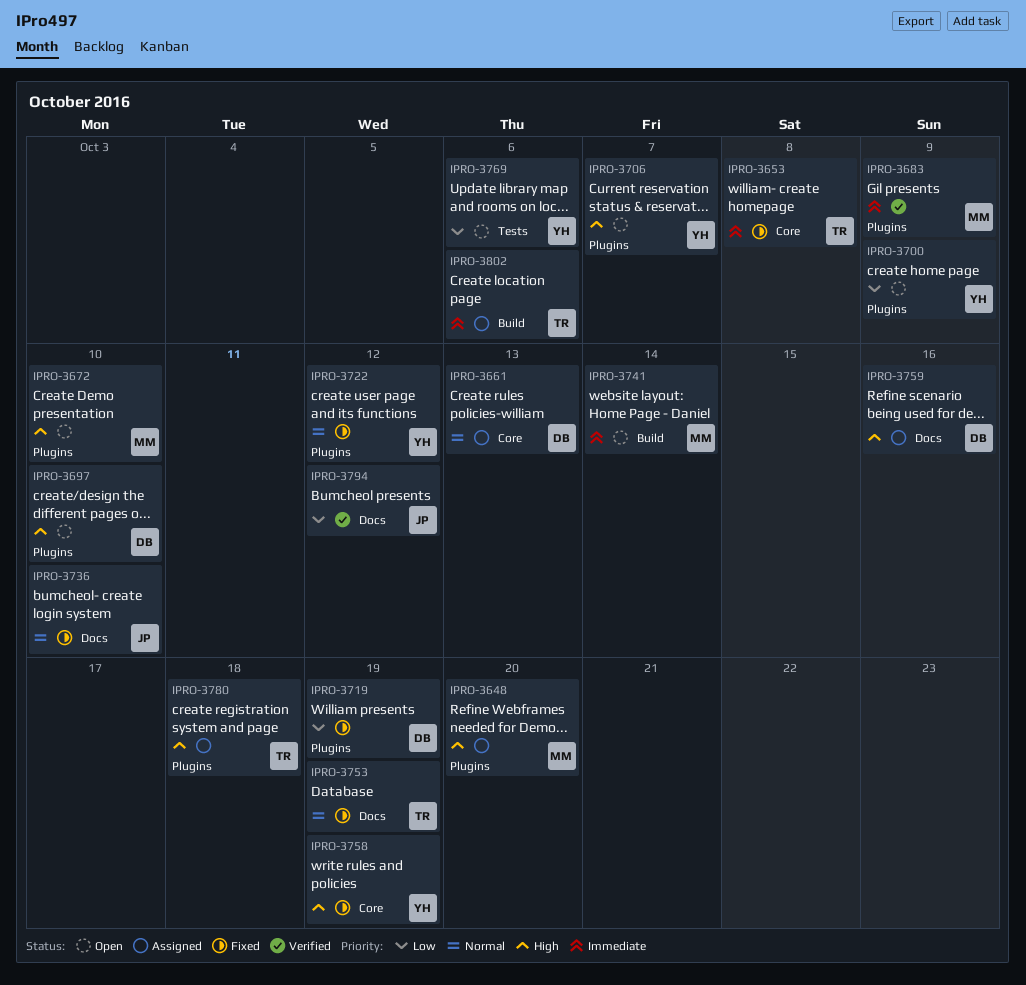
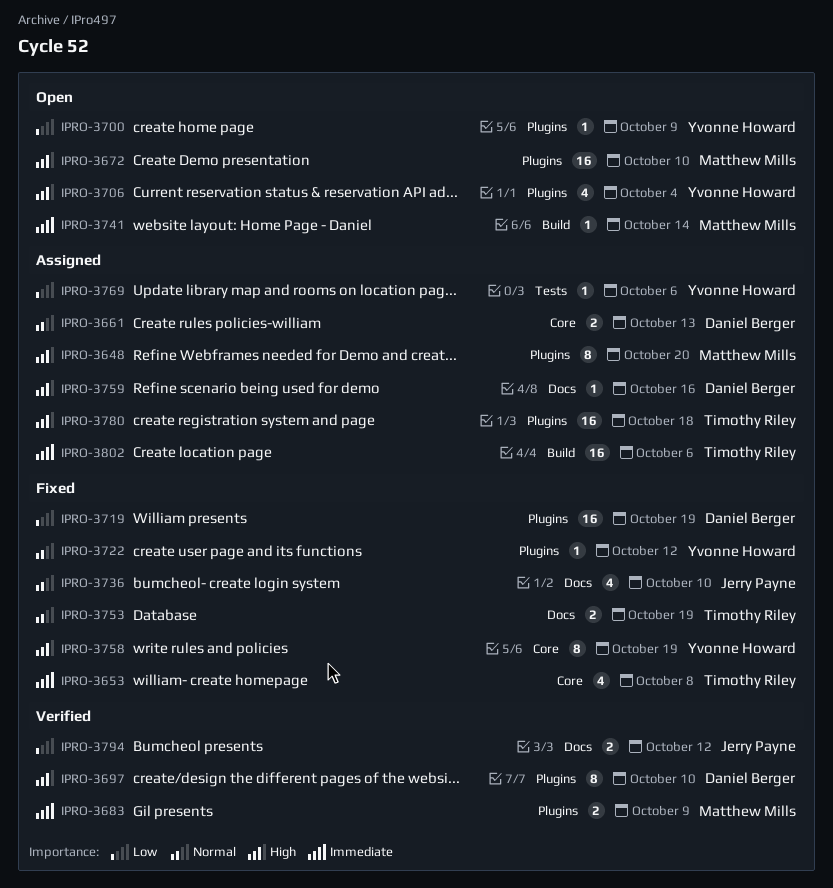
IPRO-3697, status: Open -> Verified
IPRO-3706, due: Oct 7 -> Oct 4
IPRO-3769, status: Open -> Assigned

